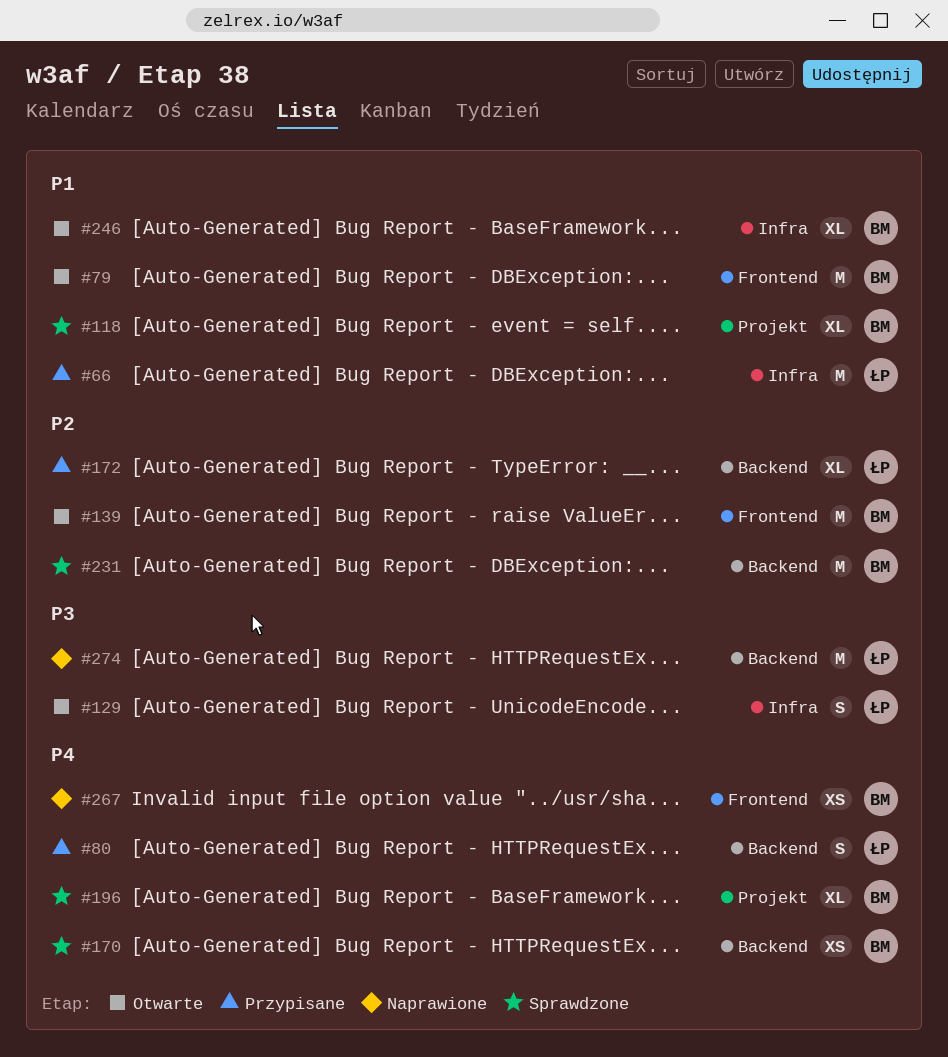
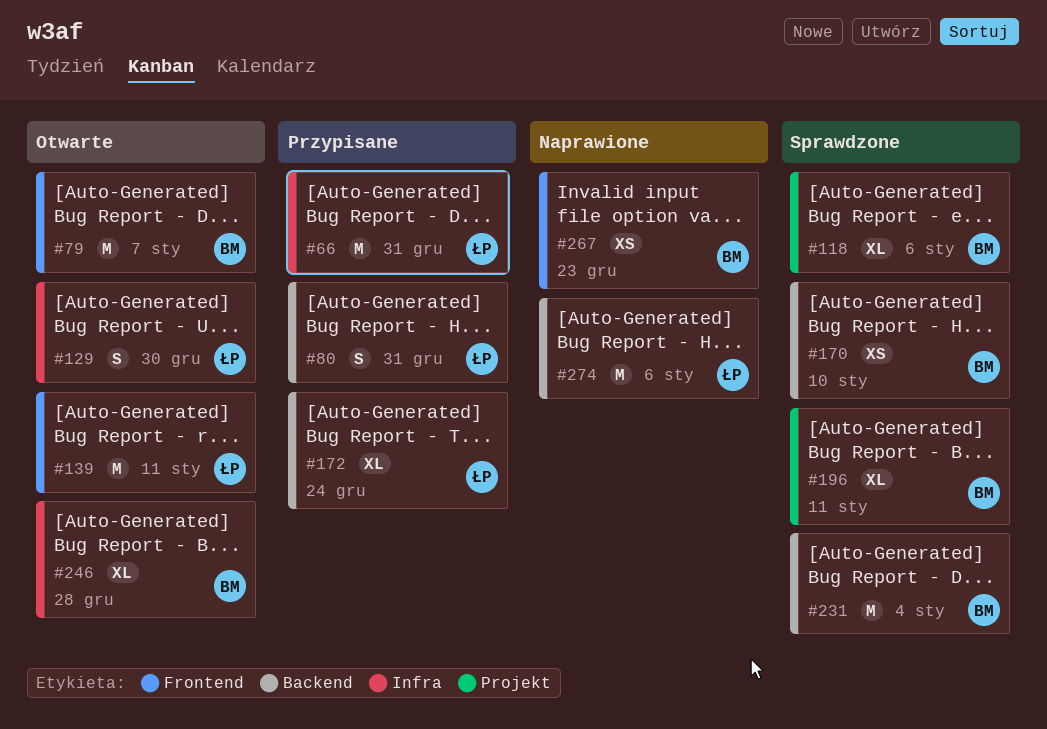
#139, owner: BM -> ŁP

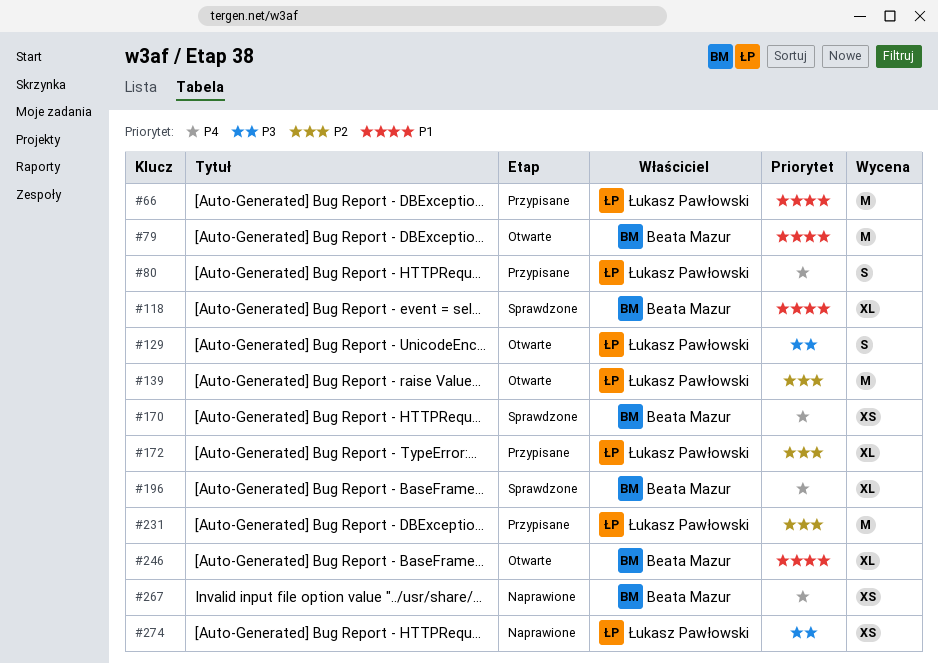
#231, status: Sprawdzone -> Przypisane
#231, owner: Beata Mazur -> Łukasz Pawłowski
#274, estimate: M -> XS

